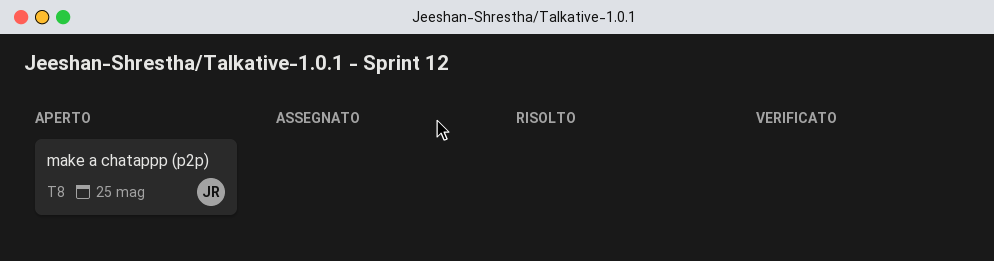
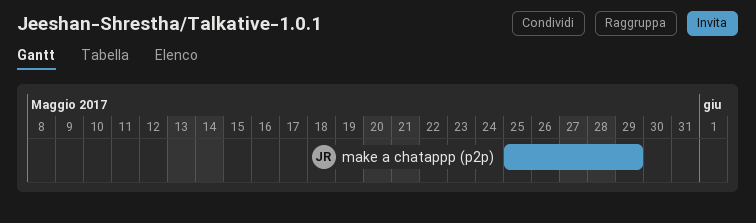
make a chatappp (p2p), due: May 25 -> May 29

